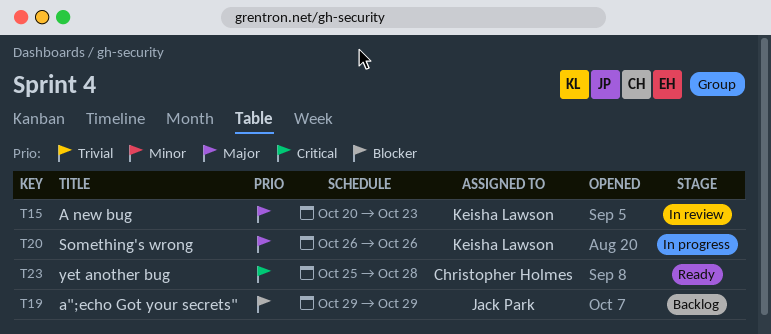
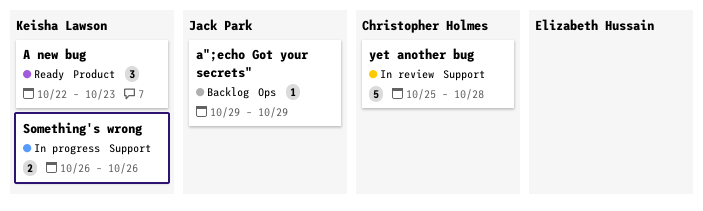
A new bug, status: In review -> Ready
A new bug, start: Oct 20 -> Oct 22
yet another bug, status: Ready -> In review

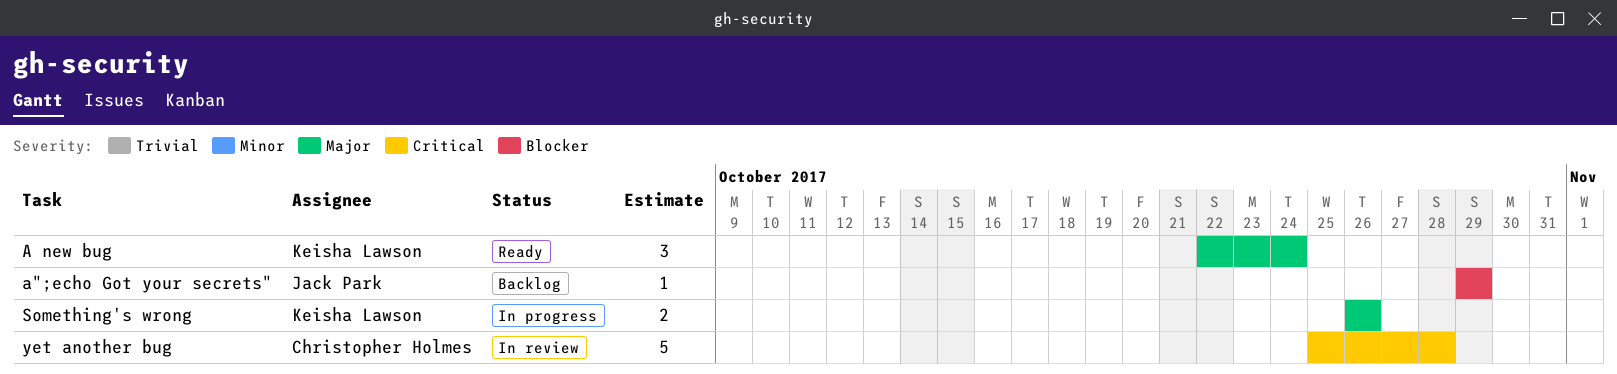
A new bug, due: Oct 23 -> Oct 24

